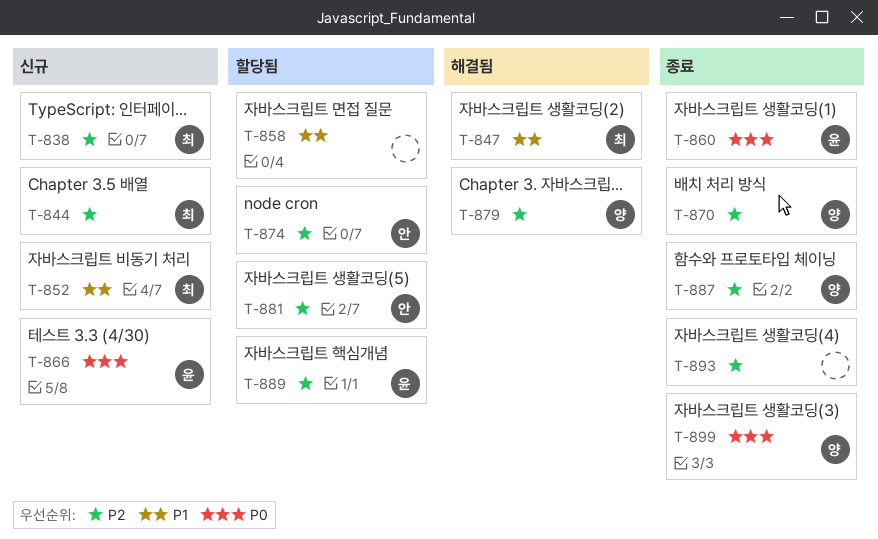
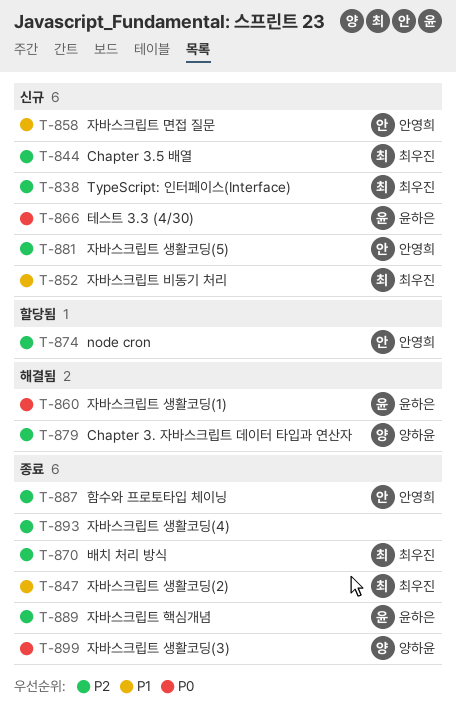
T-847, status: 해결됨 -> 종료
T-858, status: 할당됨 -> 신규
T-858, owner: none -> 안영희
T-860, status: 종료 -> 해결됨
T-870, owner: 양하윤 -> 최우진
T-881, status: 할당됨 -> 신규
T-887, owner: 양하윤 -> 안영희
T-889, status: 할당됨 -> 종료

